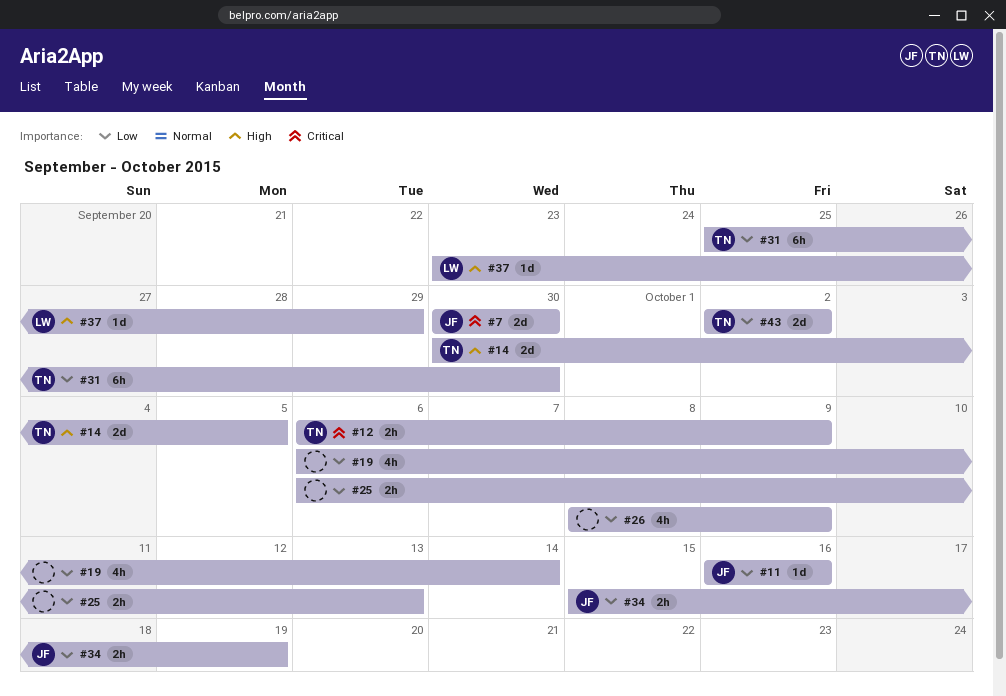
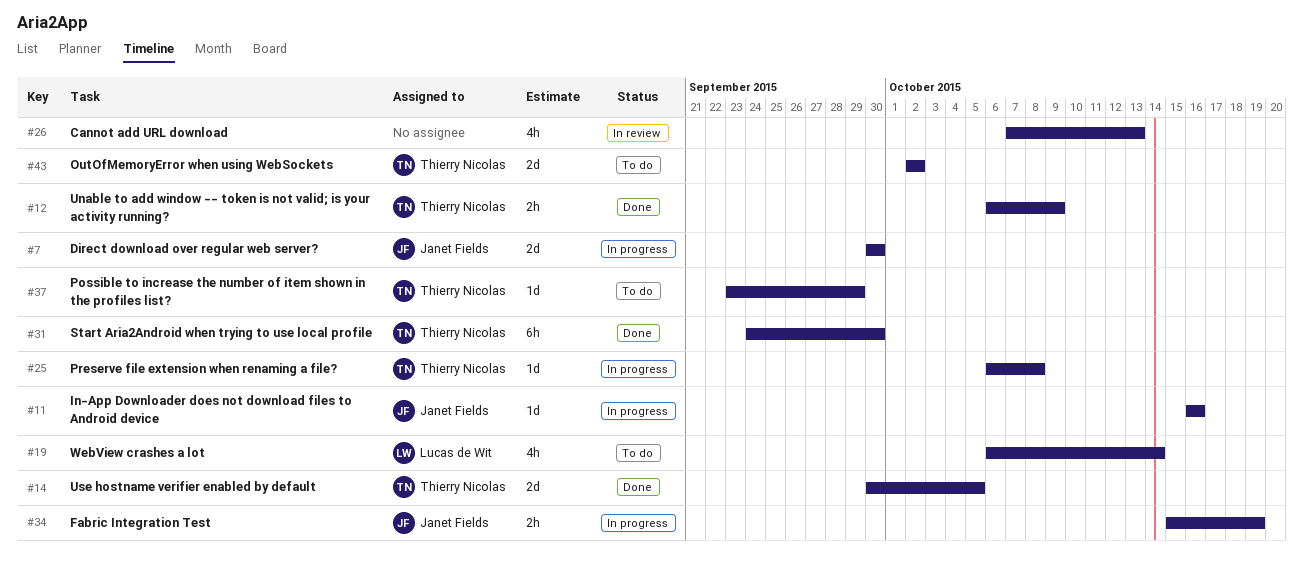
#19, owner: none -> Lucas de Wit
#25, owner: none -> Thierry Nicolas
#25, estimate: 2h -> 1d
#25, due: Oct 13 -> Oct 8
#26, start: Oct 8 -> Oct 7
#26, due: Oct 9 -> Oct 13
#31, start: Sep 25 -> Sep 24
#37, owner: Lucas de Wit -> Thierry Nicolas

